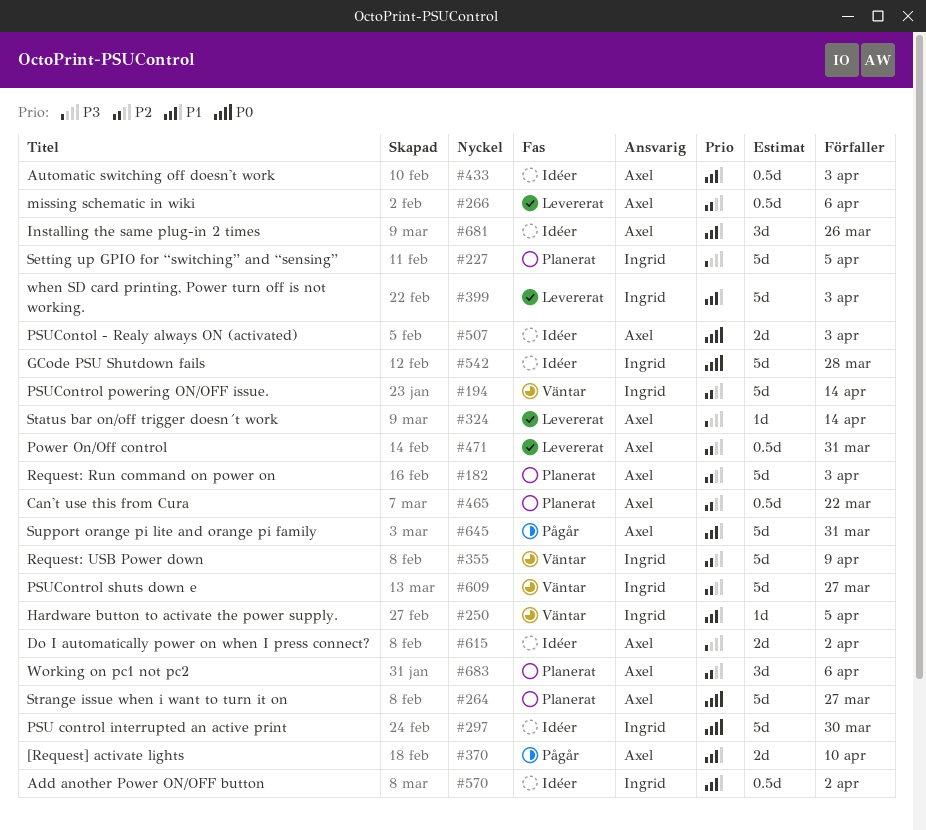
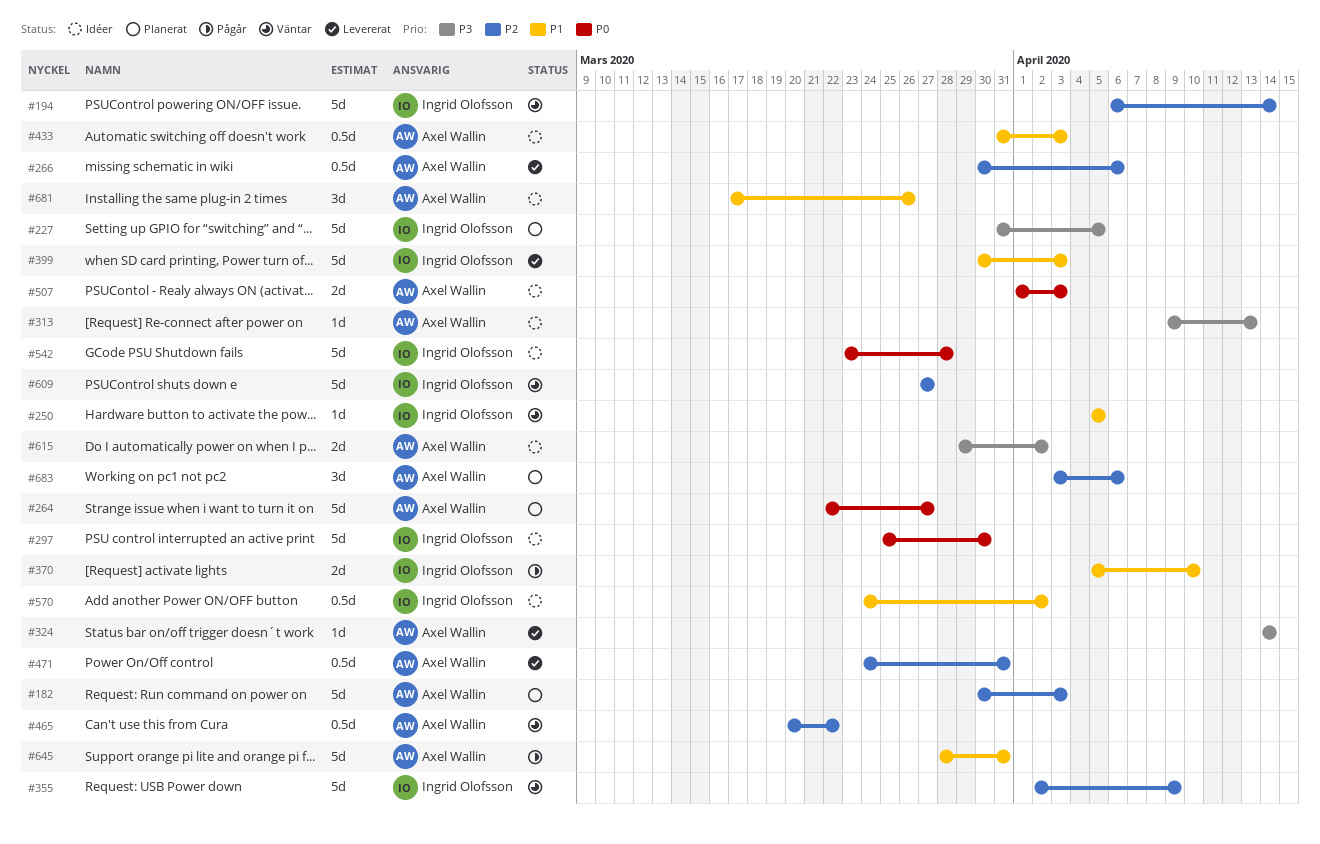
#313: none -> present
#370, owner: Axel Wallin -> Ingrid Olofsson
#465, status: Planerat -> Väntar

